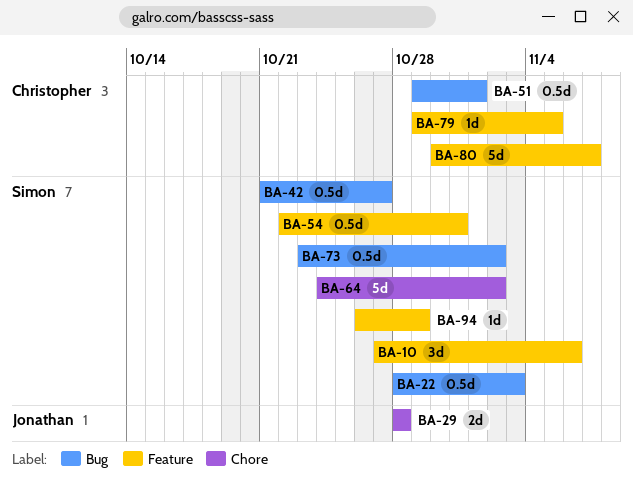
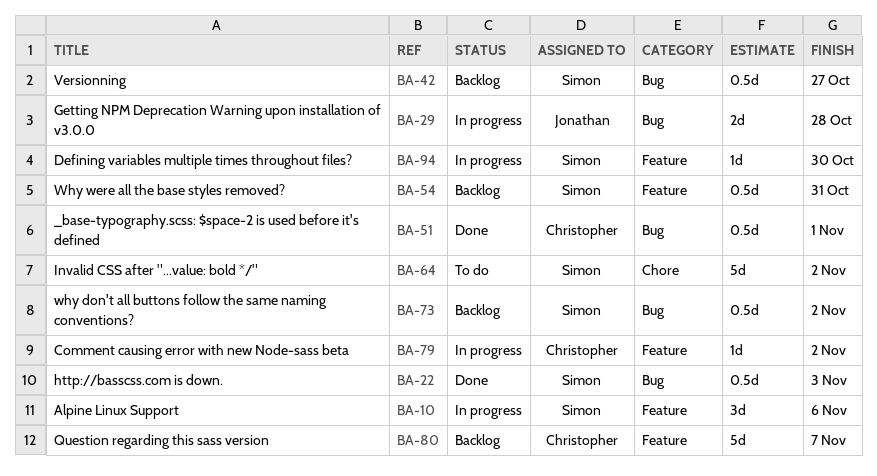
BA-29, label: Chore -> Bug
BA-79, due: Nov 5 -> Nov 2
BA-94, due: Oct 29 -> Oct 30

